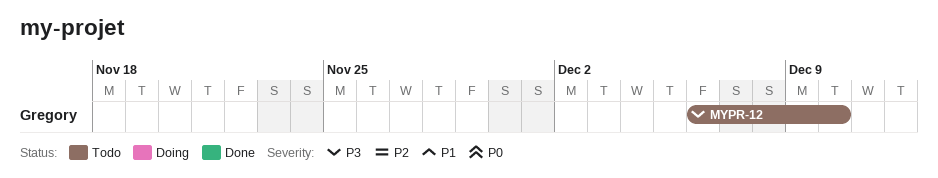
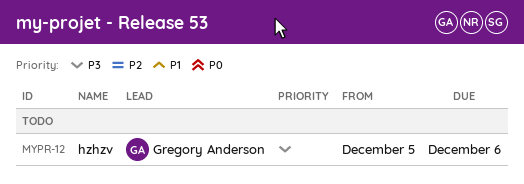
MYPR-12, start: Dec 6 -> Dec 5
MYPR-12, due: Dec 10 -> Dec 6

